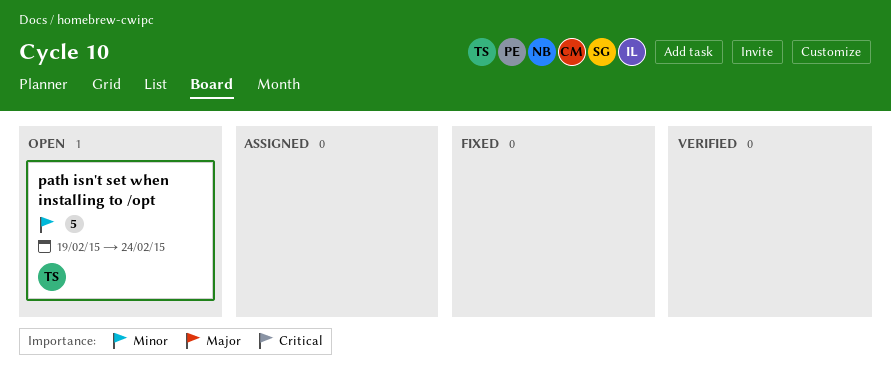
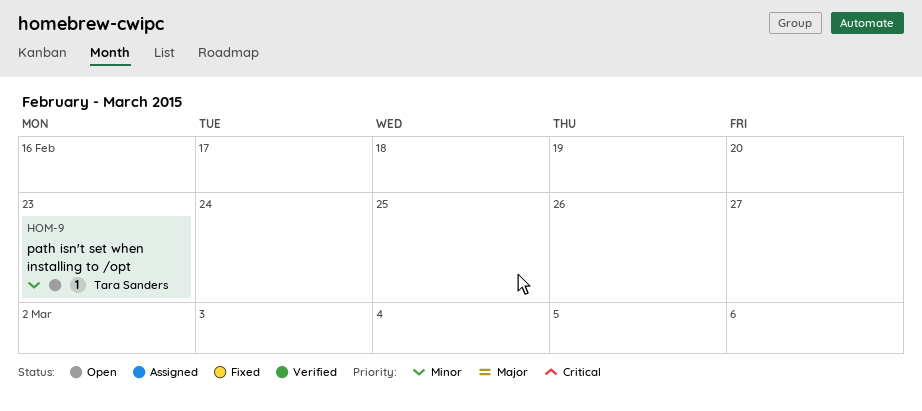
path isn't set when installing to /opt, estimate: 5 -> 1
path isn't set when installing to /opt, due: Feb 24 -> Feb 23

